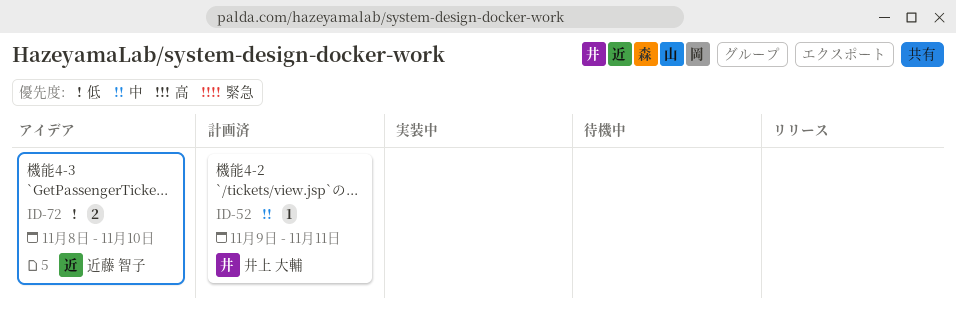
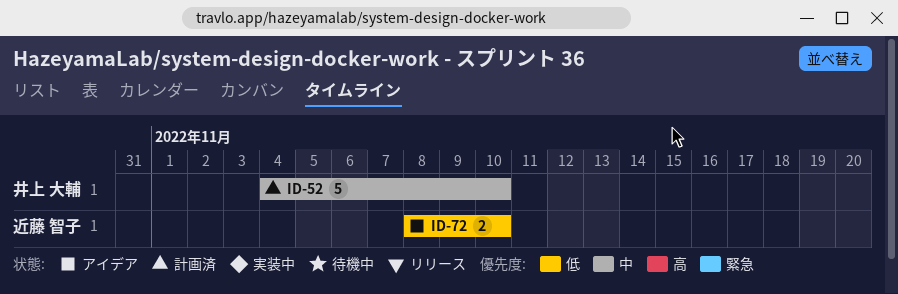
ID-52, estimate: 1 -> 5
ID-52, start: Nov 9 -> Nov 4
ID-52, due: Nov 11 -> Nov 10

